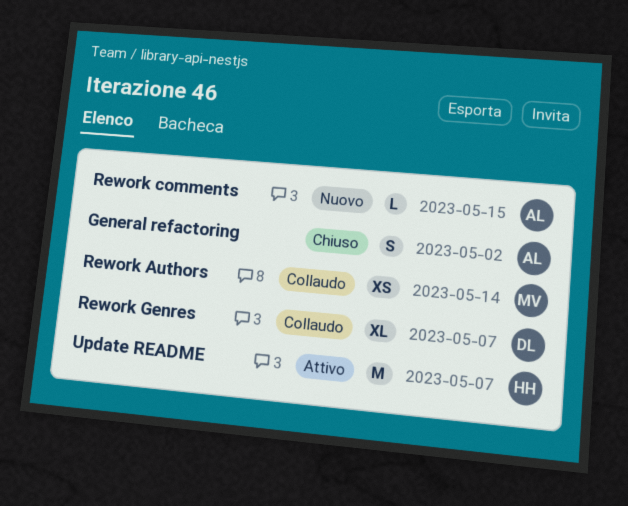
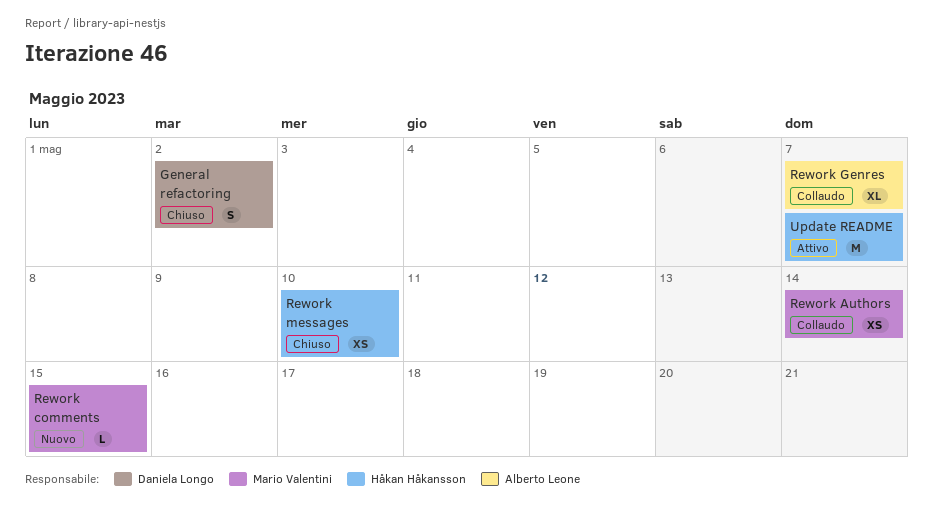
General refactoring, owner: Alberto Leone -> Daniela Longo
Rework comments, owner: Alberto Leone -> Mario Valentini
Rework Genres, owner: Daniela Longo -> Alberto Leone
Rework messages: none -> present

